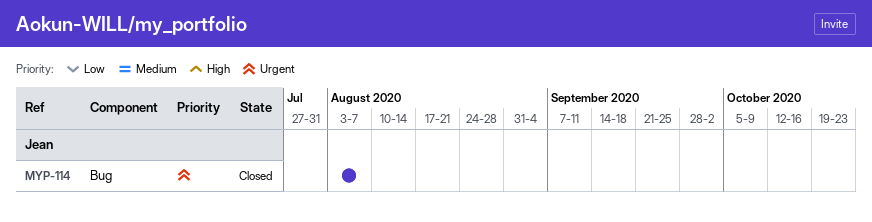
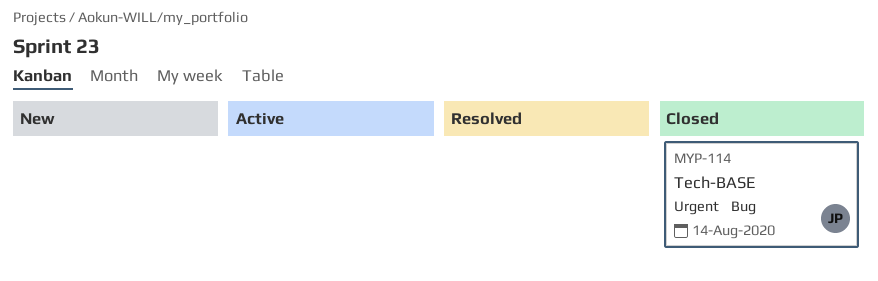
MYP-114, due: Aug 7 -> Aug 14

